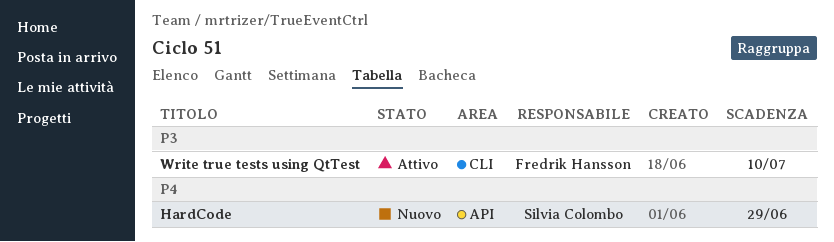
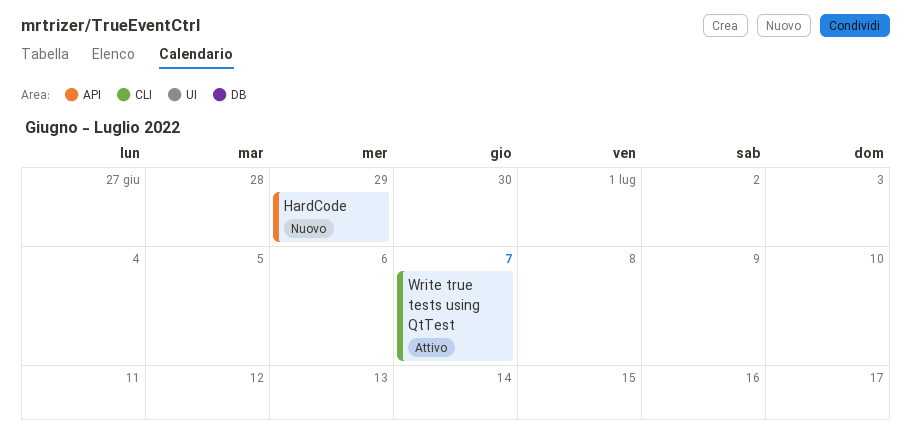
Write true tests using QtTest, due: Jul 10 -> Jul 7

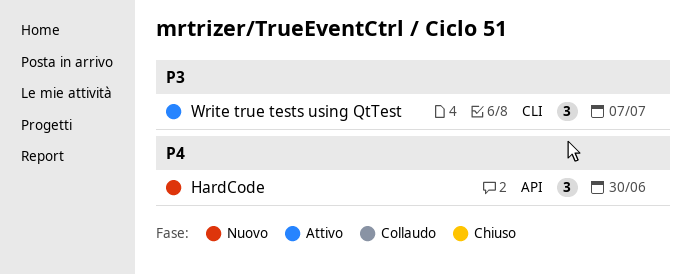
HardCode, due: Jun 29 -> Jun 30

